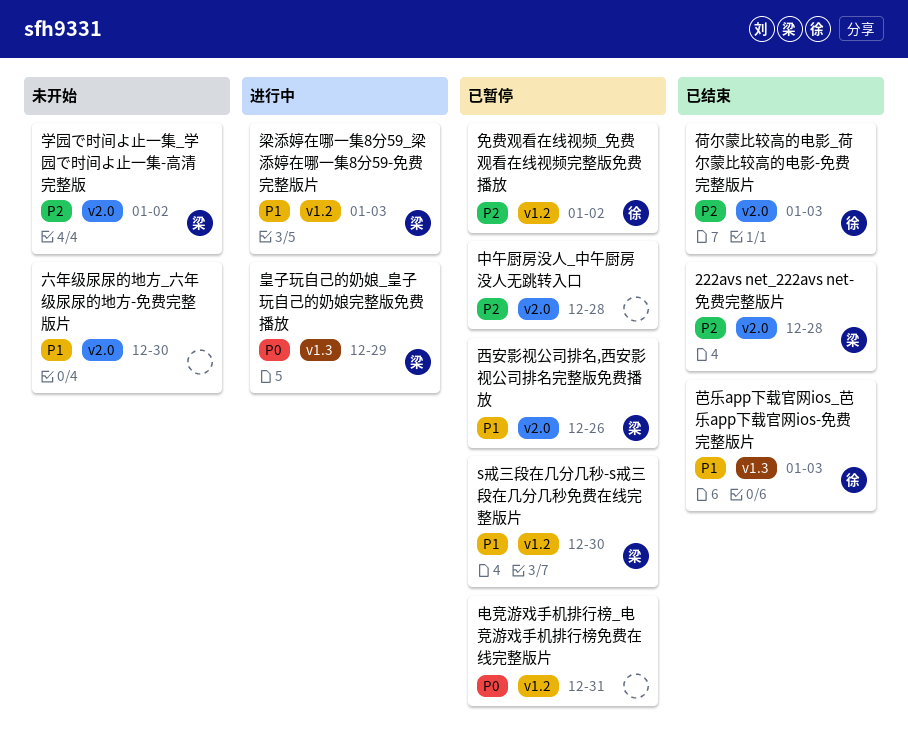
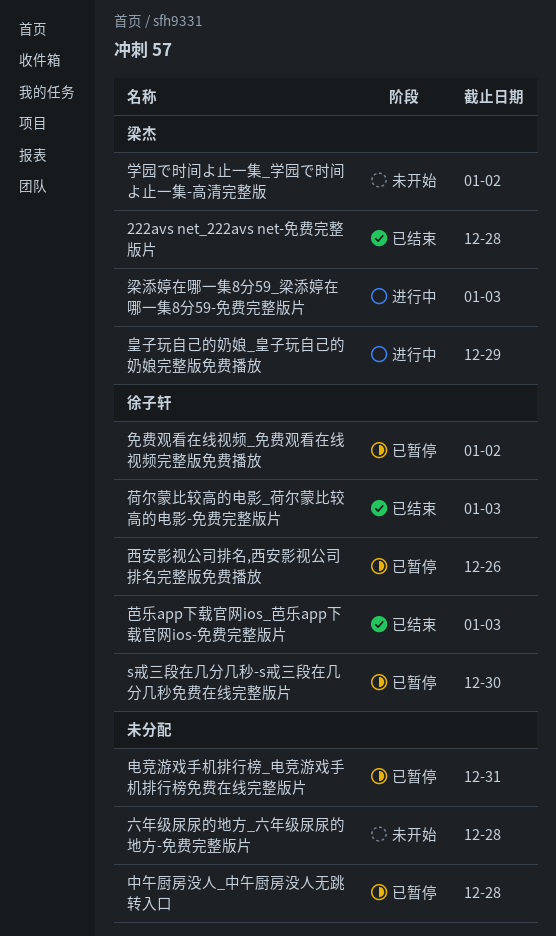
s戒三段在几分几秒-s戒三段在几分几秒免费在线完整版片, owner: 梁杰 -> 徐子轩
六年级尿尿的地方_六年级尿尿的地方-免费完整版片, due: Dec 30 -> Dec 28
西安影视公司排名,西安影视公司排名完整版免费播放, owner: 梁杰 -> 徐子轩

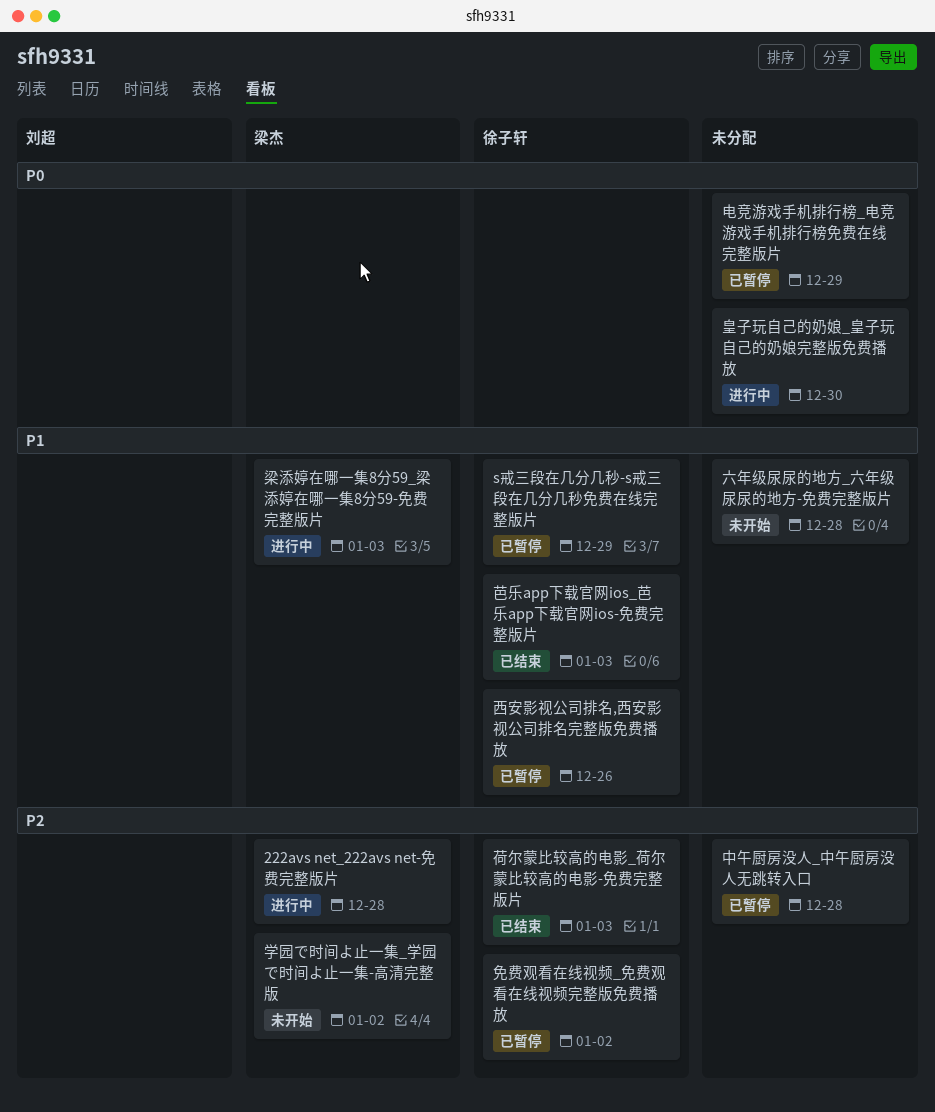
222avs net_222avs net-免费完整版片, status: 已结束 -> 进行中
s戒三段在几分几秒-s戒三段在几分几秒免费在线完整版片, due: Dec 30 -> Dec 29
电竞游戏手机排行榜_电竞游戏手机排行榜免费在线完整版片, due: Dec 31 -> Dec 29
皇子玩自己的奶娘_皇子玩自己的奶娘完整版免费播放, owner: 梁杰 -> none
皇子玩自己的奶娘_皇子玩自己的奶娘完整版免费播放, due: Dec 29 -> Dec 30

